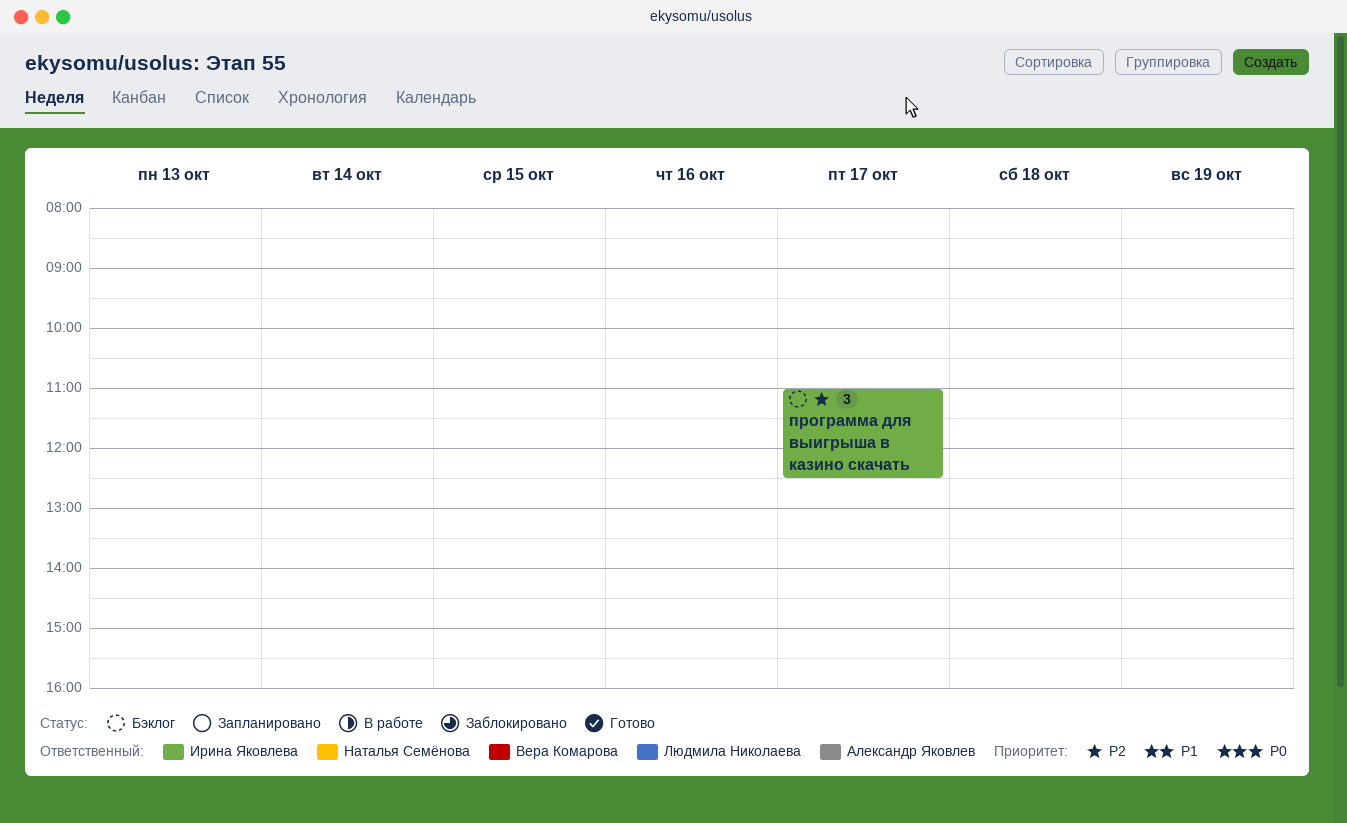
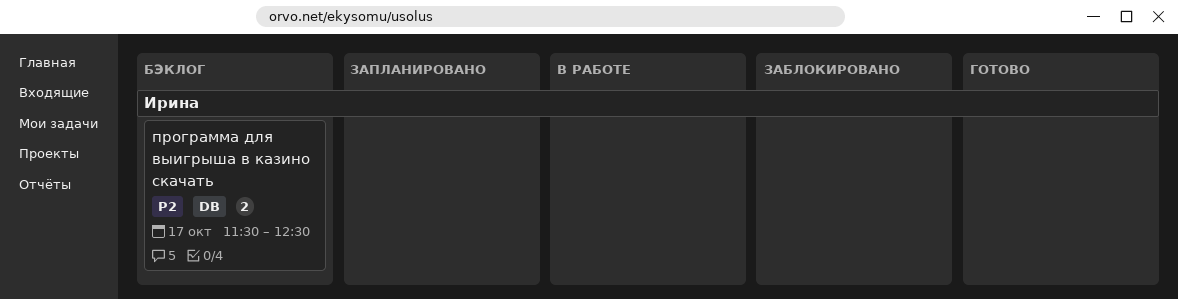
программа для выигрыша в казино скачать, estimate: 3 -> 2
программа для выигрыша в казино скачать, begins: 11:00 -> 11:30

